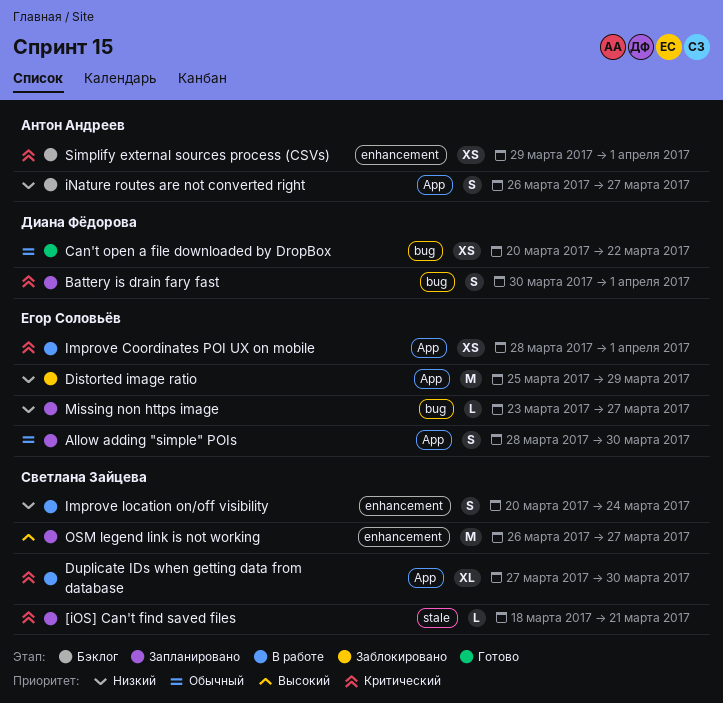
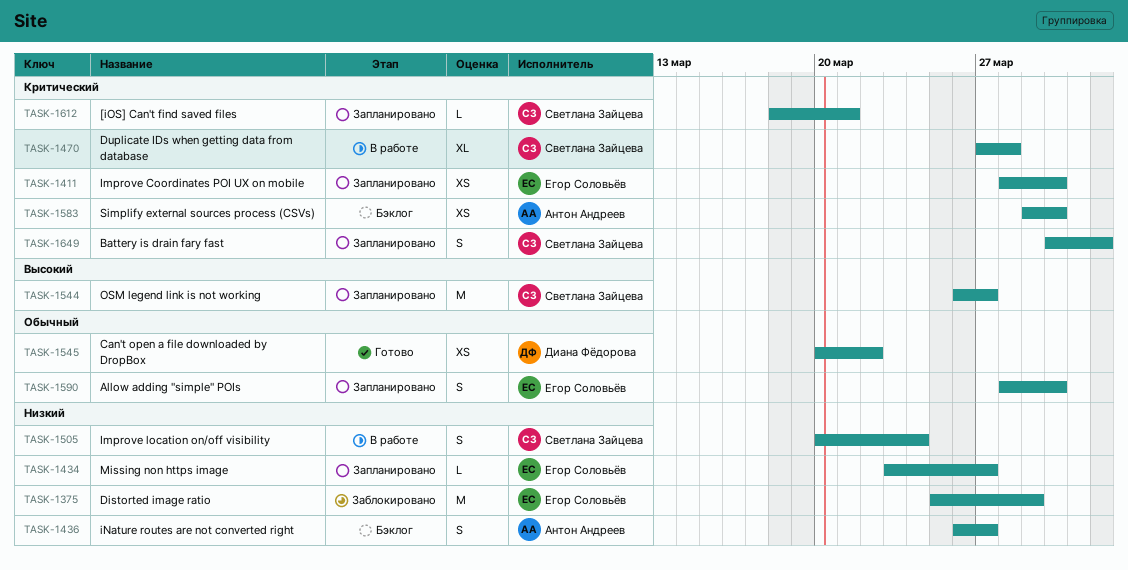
Battery is drain fary fast, owner: Диана Фёдорова -> Светлана Зайцева
Duplicate IDs when getting data from database, due: Mar 30 -> Mar 28
Improve Coordinates POI UX on mobile, status: В работе -> Запланировано
Improve Coordinates POI UX on mobile, due: Apr 1 -> Mar 30
Simplify external sources process (CSVs), due: Apr 1 -> Mar 30

